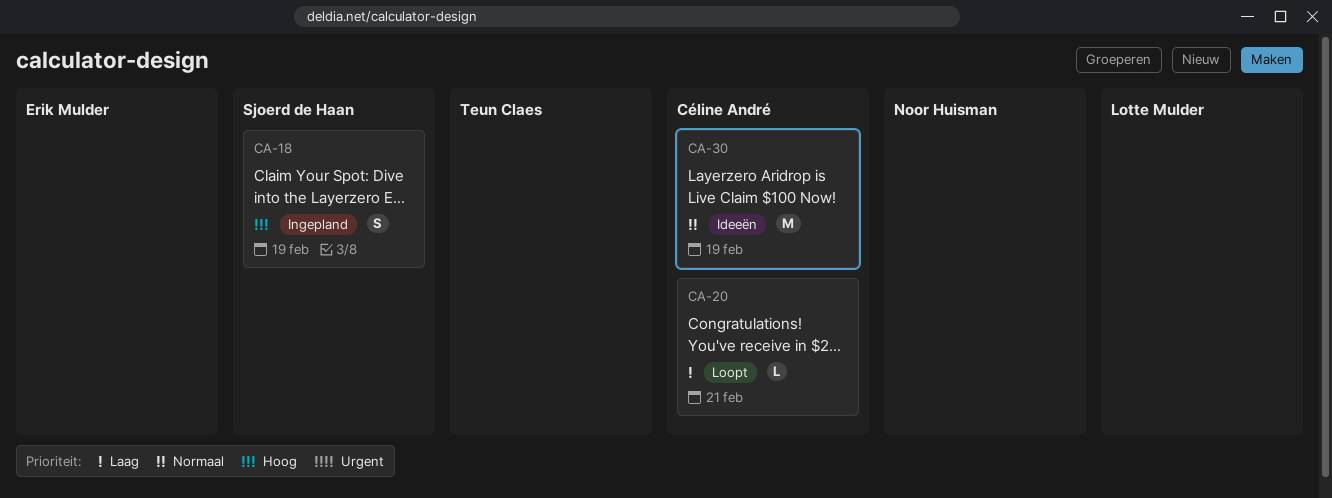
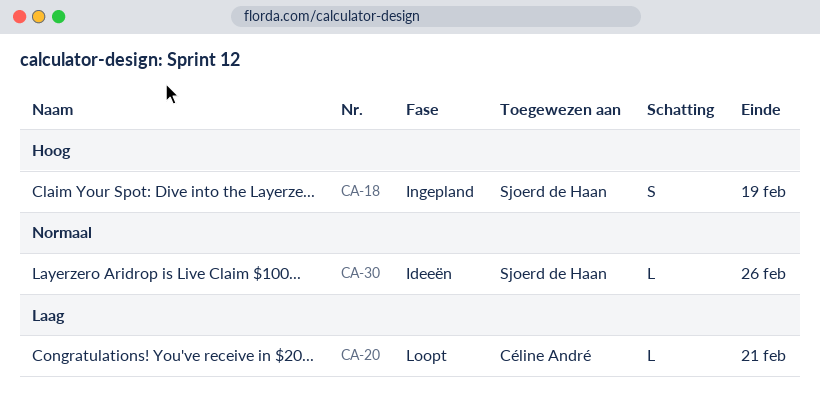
CA-30, owner: Céline André -> Sjoerd de Haan
CA-30, estimate: M -> L
CA-30, due: Feb 19 -> Feb 26

